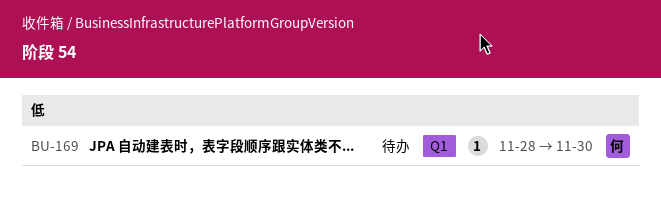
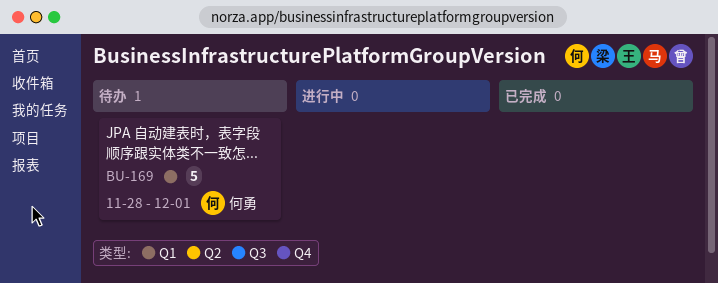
BU-169, estimate: 1 -> 5
BU-169, due: Nov 30 -> Dec 1

